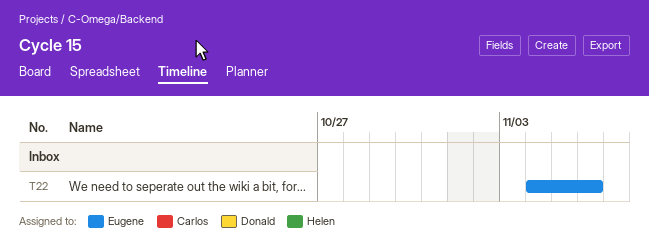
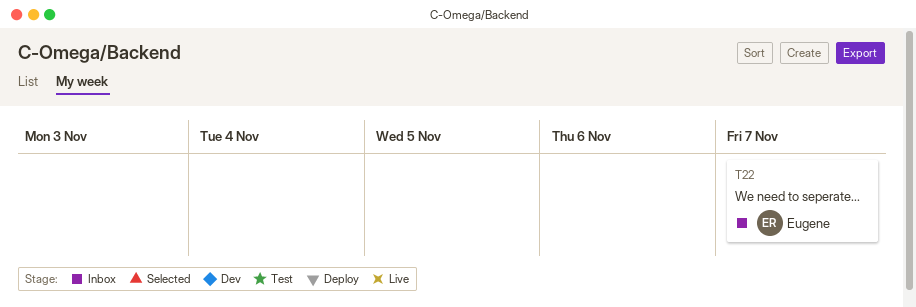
T22, due: Nov 6 -> Nov 7

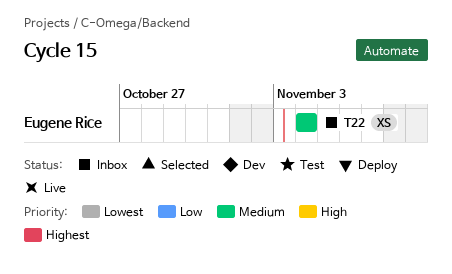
T22, due: Nov 7 -> Nov 4

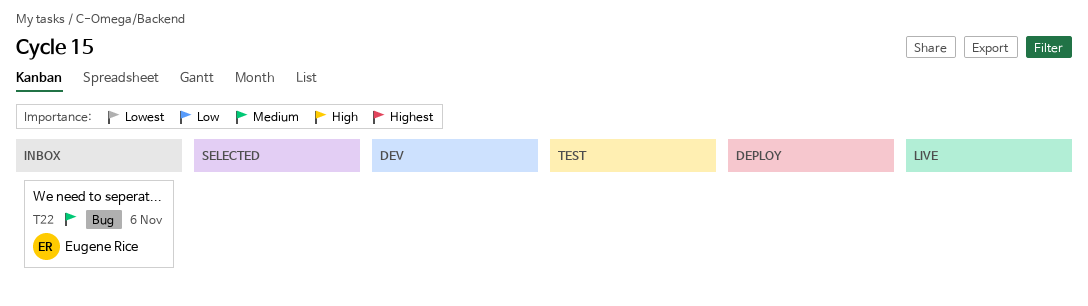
T22, due: Nov 4 -> Nov 6

